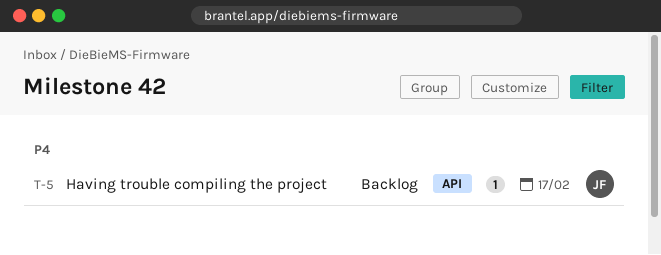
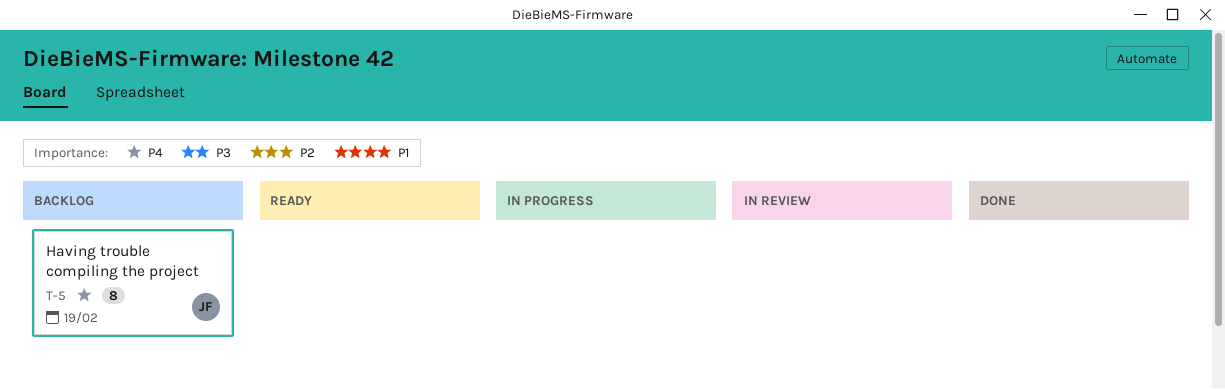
T-5, estimate: 1 -> 8
T-5, due: Feb 17 -> Feb 19

